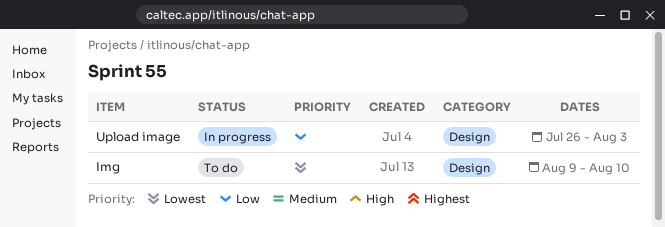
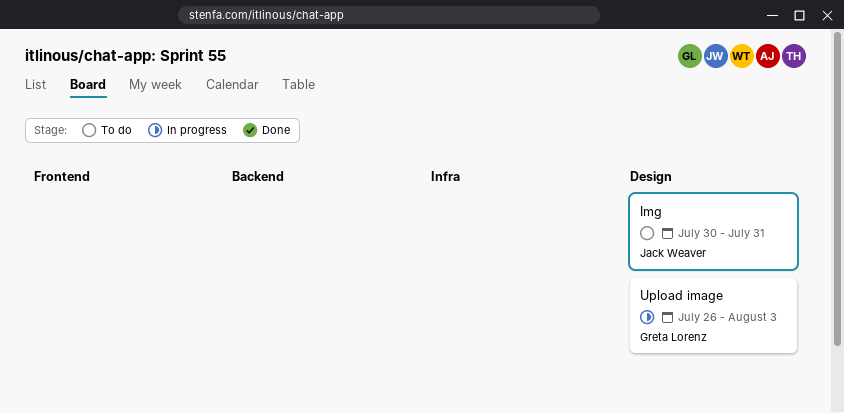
Img, start: Aug 9 -> Jul 30
Img, due: Aug 10 -> Jul 31

